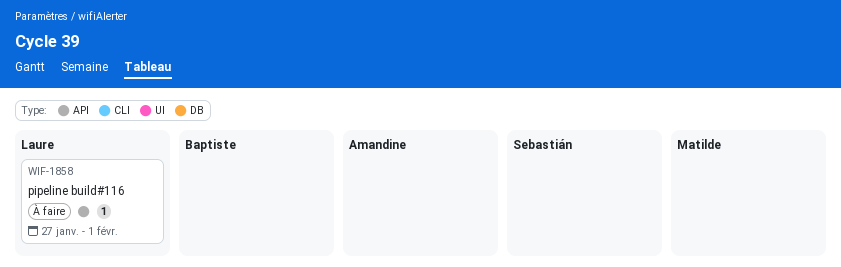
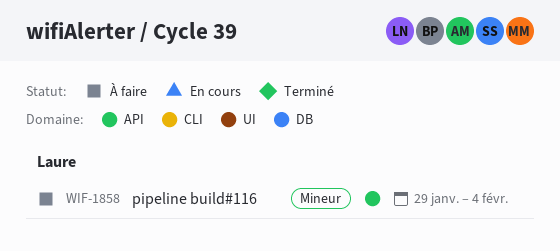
WIF-1858, start: Jan 27 -> Jan 29
WIF-1858, due: Feb 1 -> Feb 4

